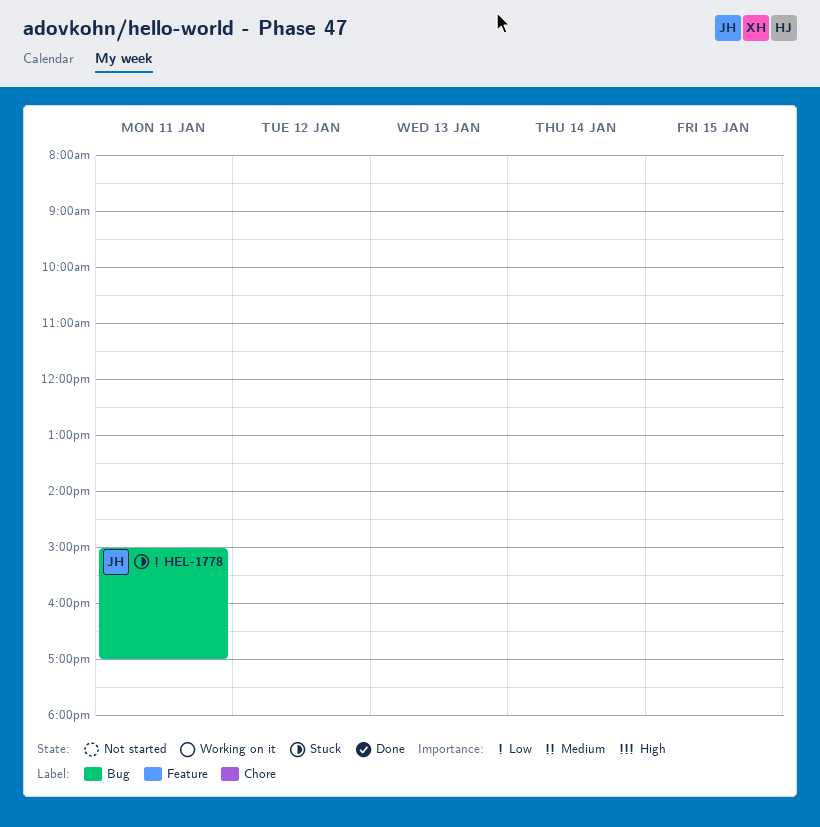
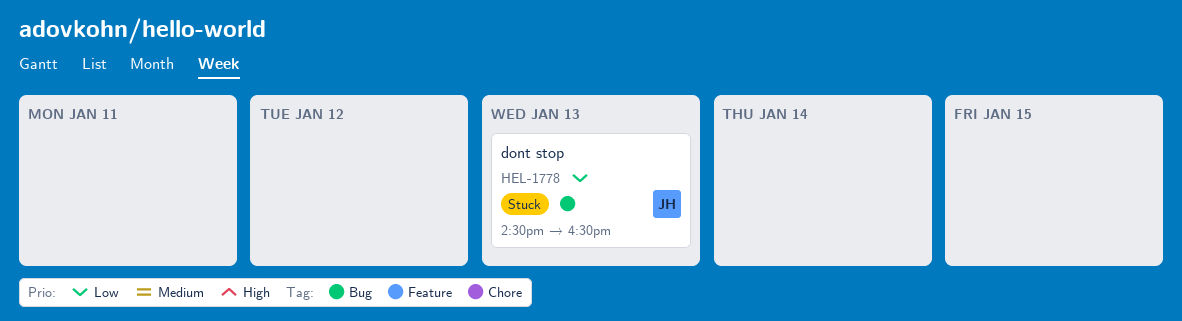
HEL-1778, day: Jan 11 -> Jan 13
HEL-1778, begins: 15:00 -> 14:30
HEL-1778, ends: 17:00 -> 16:30

